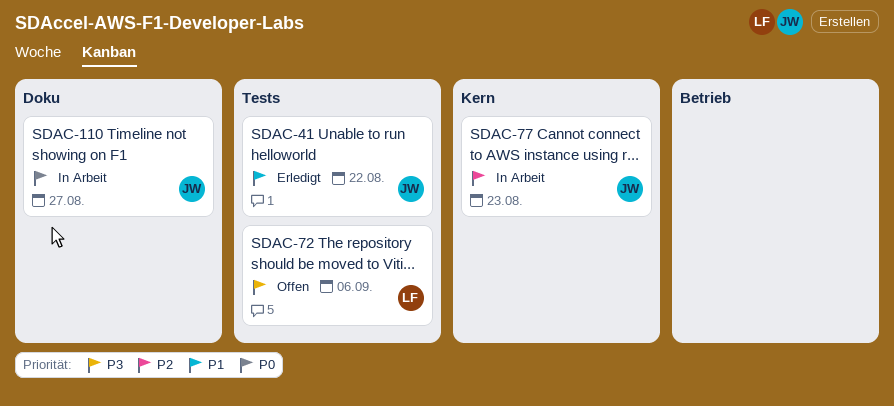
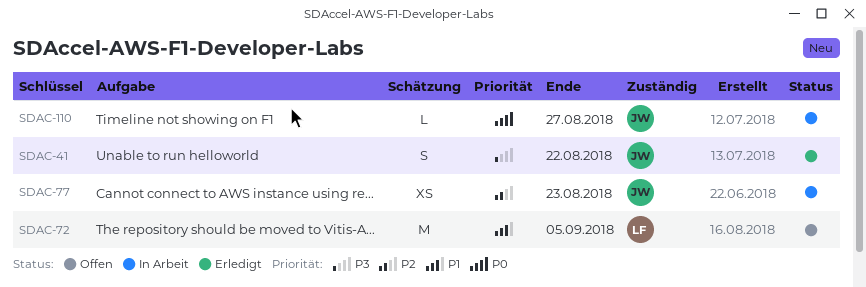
SDAC-41, priority: P1 -> P3
SDAC-72, priority: P3 -> P1
SDAC-72, due: Sep 6 -> Sep 5

